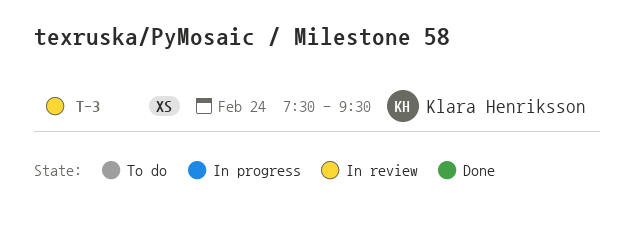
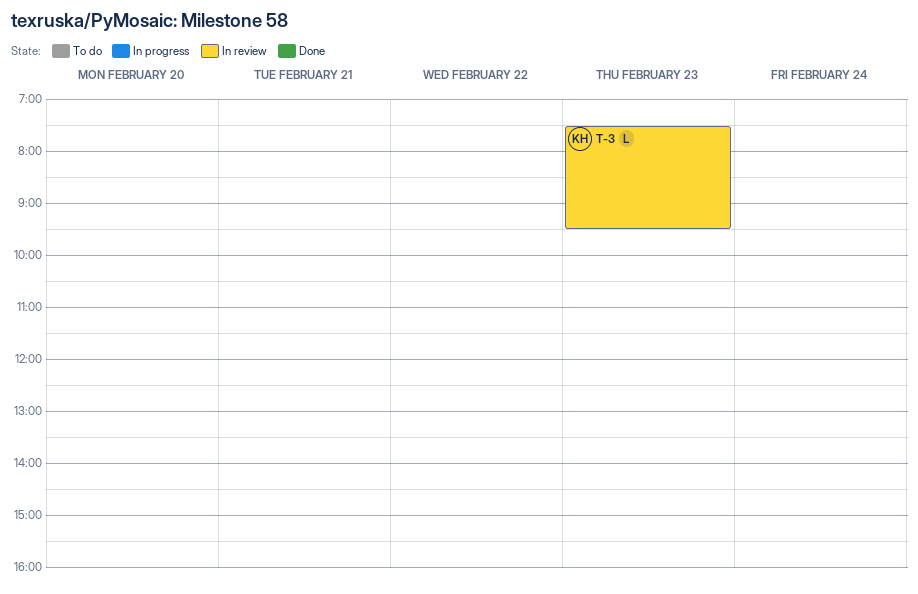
T-3, estimate: XS -> L
T-3, day: Feb 24 -> Feb 23

